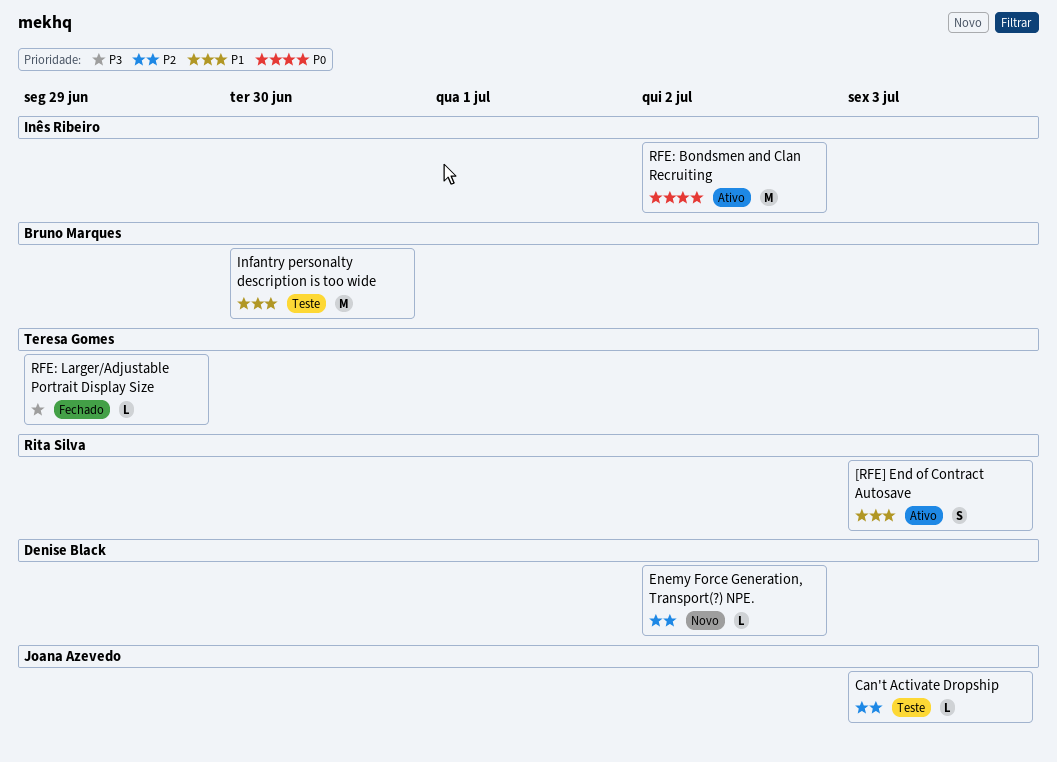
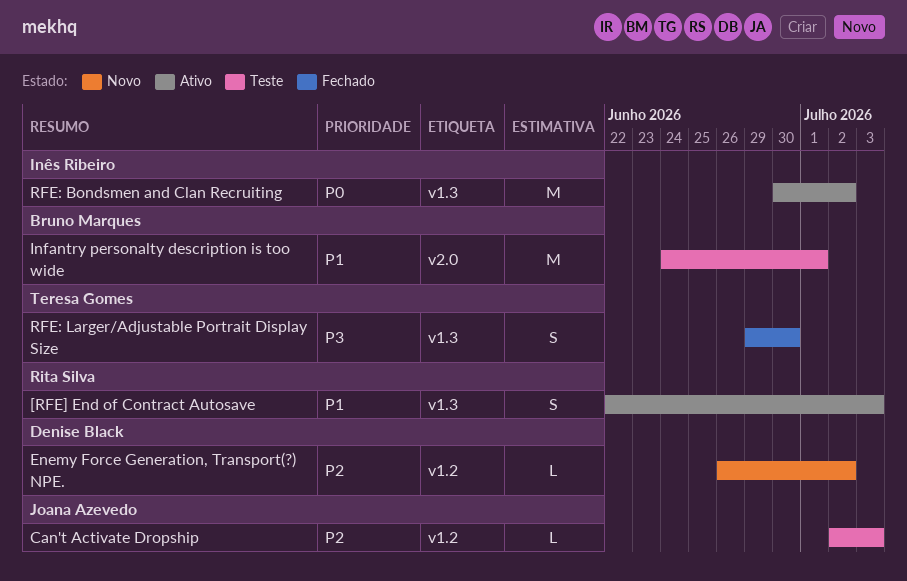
Infantry personalty description is too wide, due: Jun 30 -> Jul 1
RFE: Larger/Adjustable Portrait Display Size, estimate: L -> S
RFE: Larger/Adjustable Portrait Display Size, due: Jun 29 -> Jun 30

